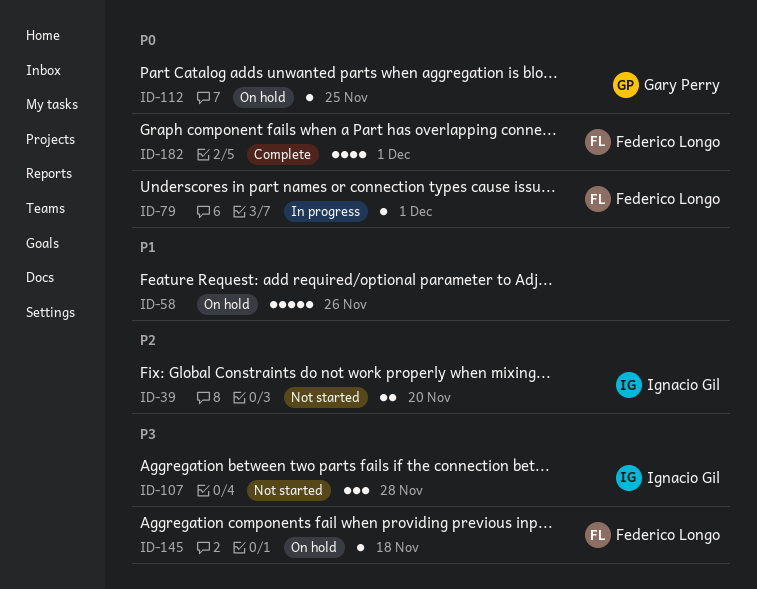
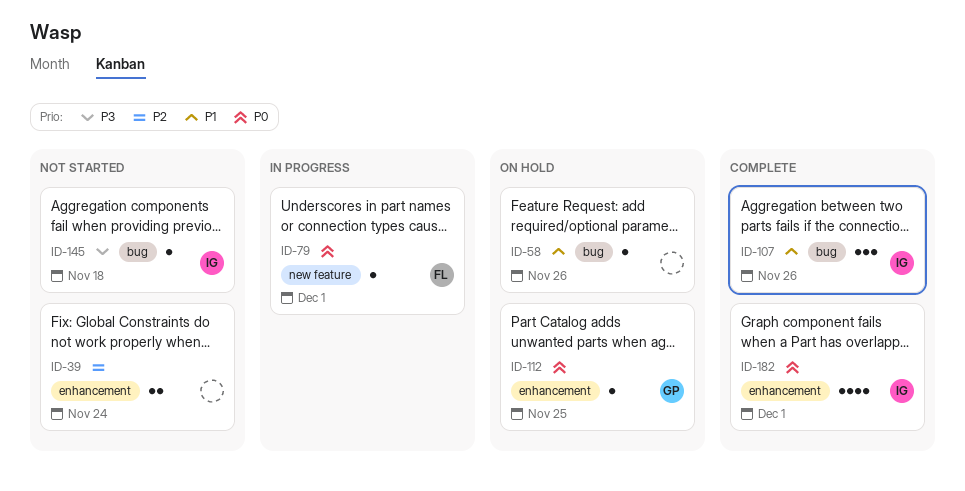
ID-39, owner: Ignacio Gil -> none
ID-39, due: Nov 20 -> Nov 24
ID-58, estimate: 5 -> 1
ID-107, status: Not started -> Complete
ID-107, priority: P3 -> P1
ID-107, due: Nov 28 -> Nov 26
ID-145, status: On hold -> Not started
ID-145, owner: Federico Longo -> Ignacio Gil
ID-182, owner: Federico Longo -> Ignacio Gil

